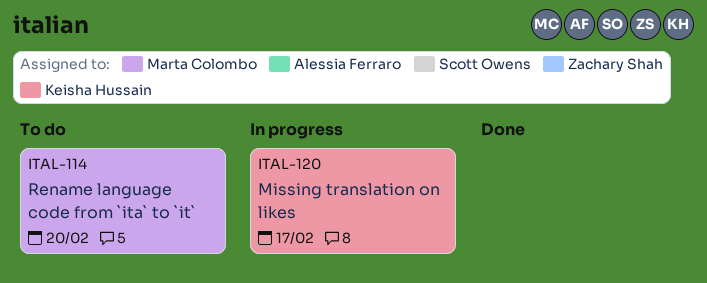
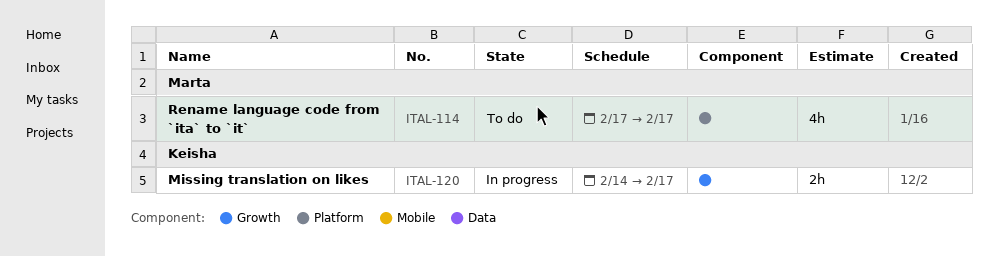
ITAL-114, due: Feb 20 -> Feb 17

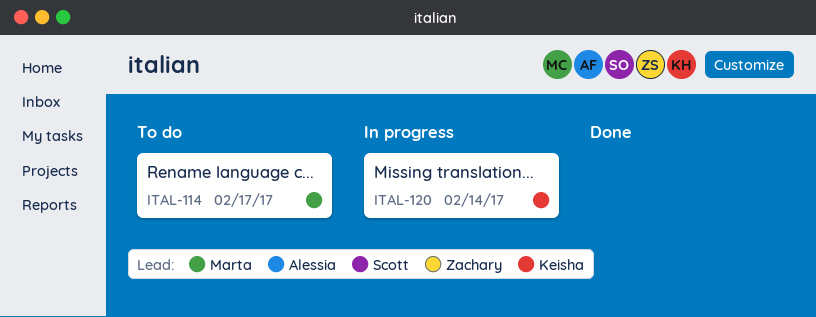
ITAL-120, due: Feb 17 -> Feb 14

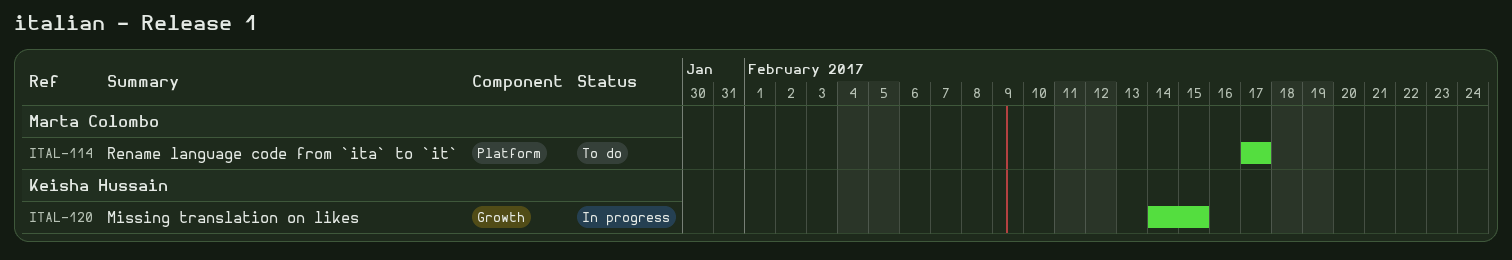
ITAL-120, due: Feb 14 -> Feb 15

